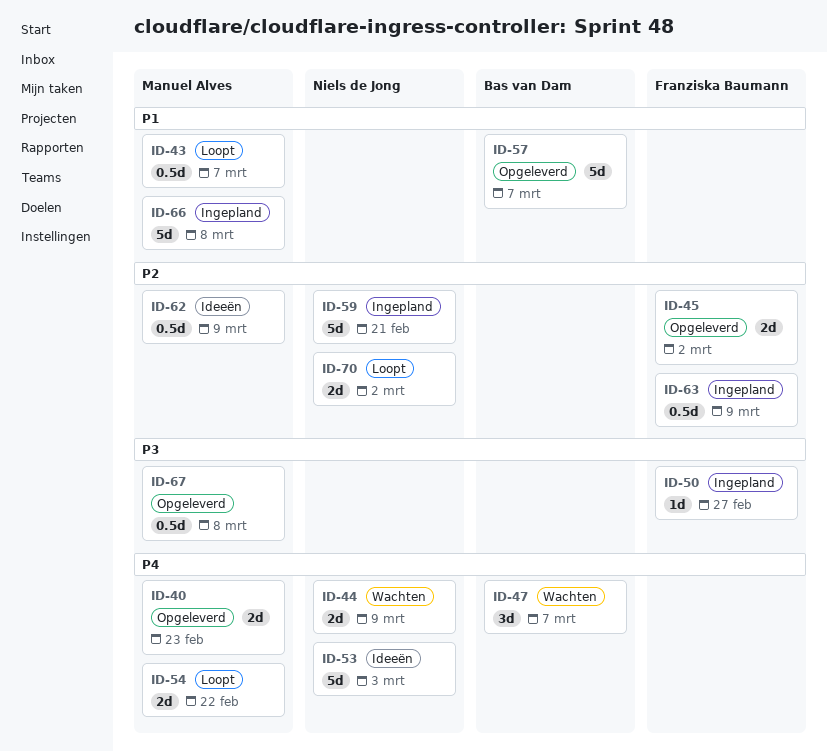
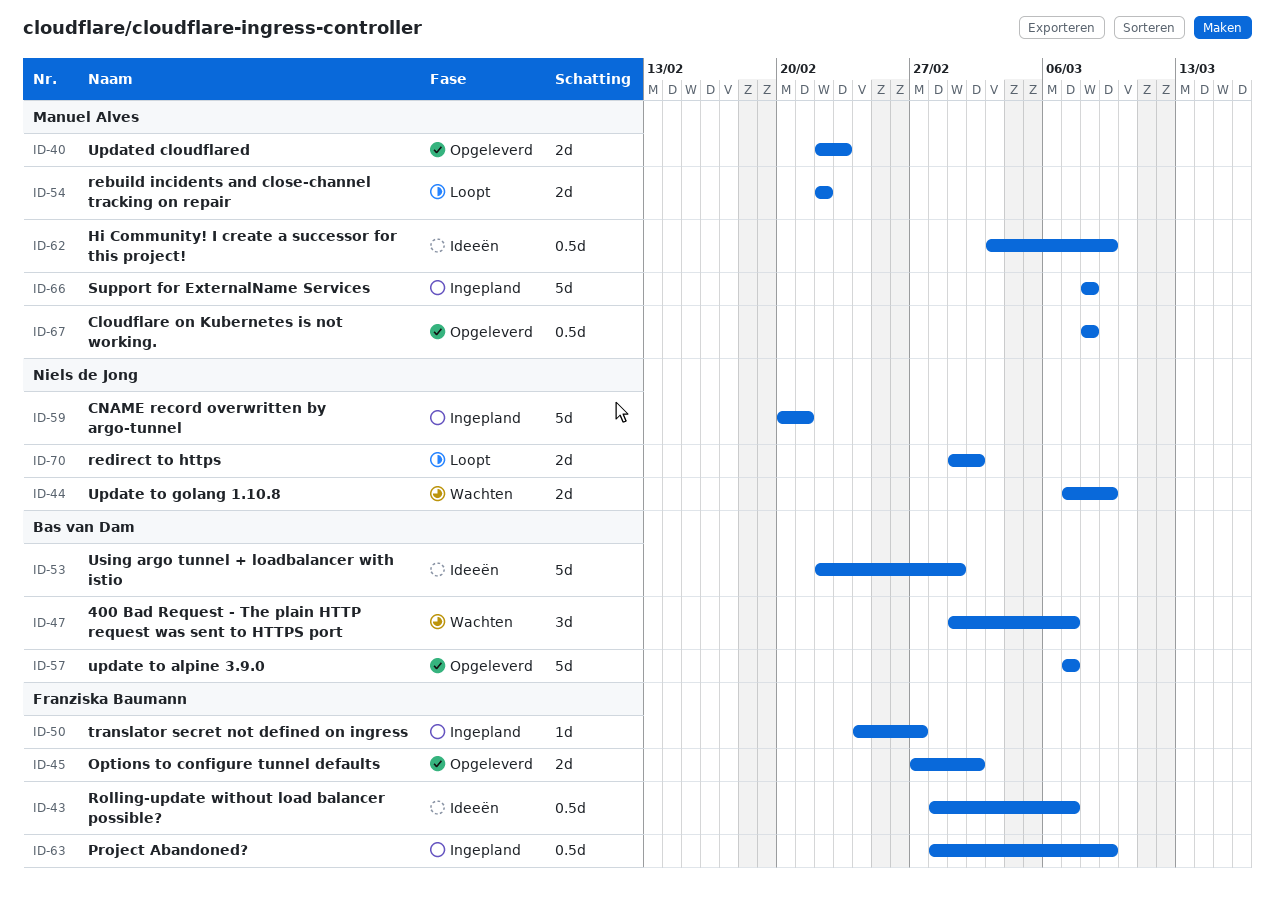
ID-43, status: Loopt -> Ideeën
ID-43, owner: Manuel Alves -> Franziska Baumann
ID-53, owner: Niels de Jong -> Bas van Dam
ID-53, due: Mar 3 -> Mar 1

